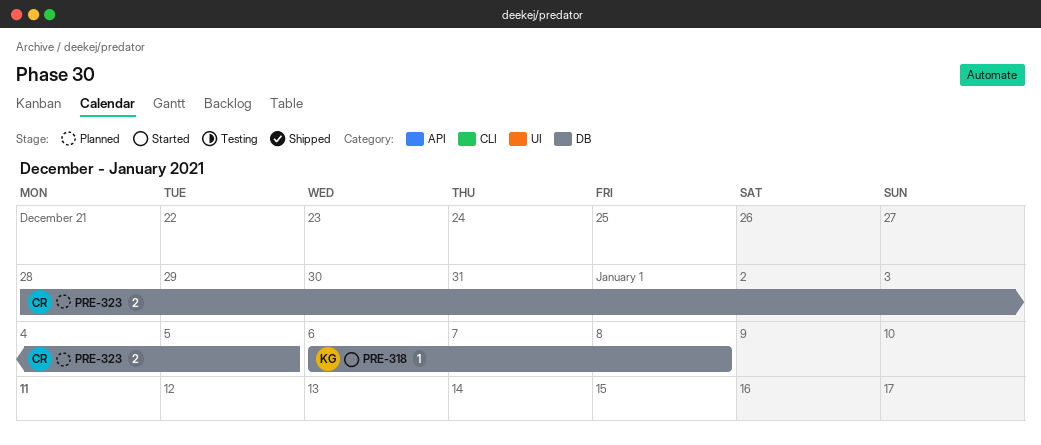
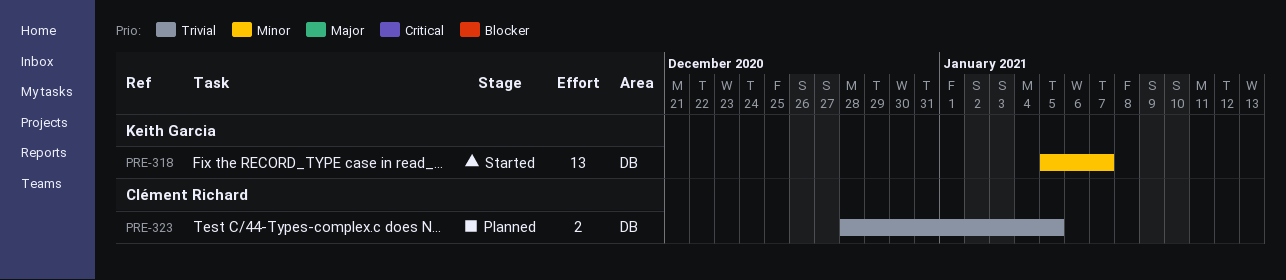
PRE-318, estimate: 1 -> 13
PRE-318, start: Jan 6 -> Jan 5
PRE-318, due: Jan 8 -> Jan 7

